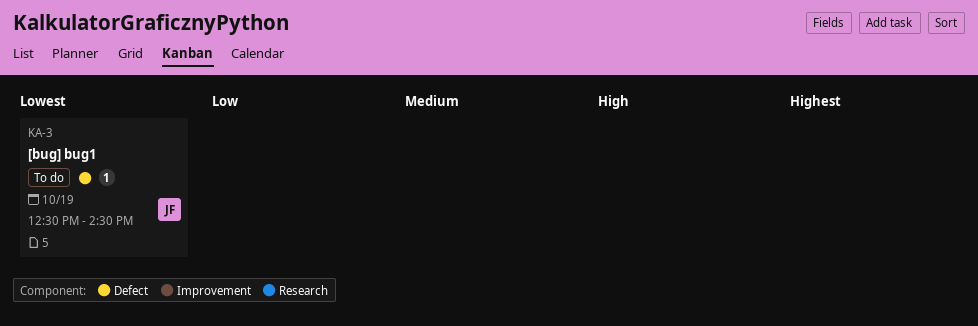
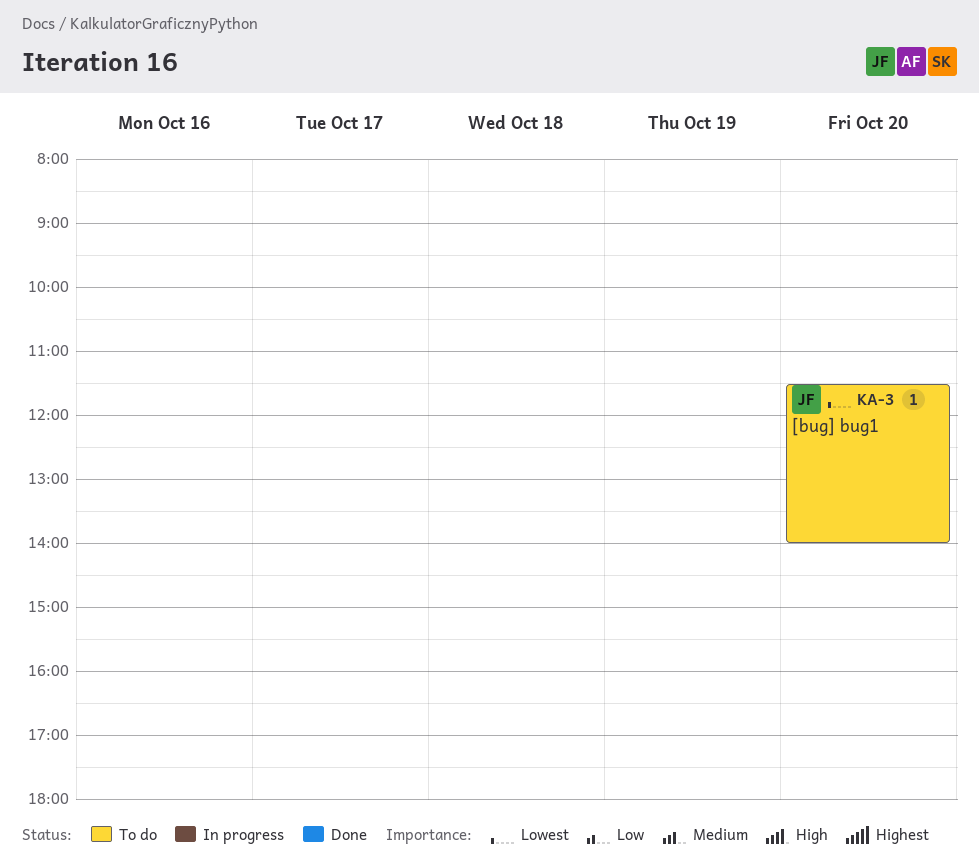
KA-3, day: Oct 19 -> Oct 20
KA-3, begins: 12:30 -> 11:30
KA-3, ends: 14:30 -> 14:00

